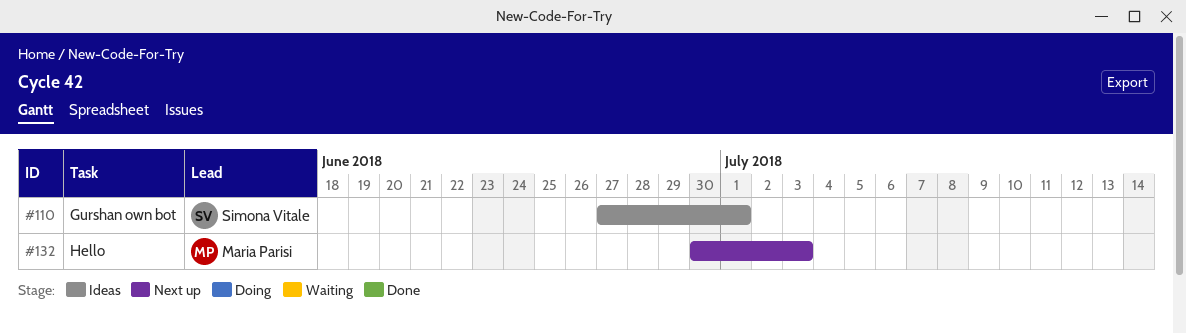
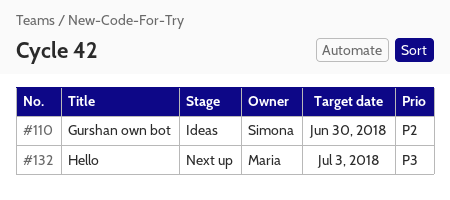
#110, due: Jul 1 -> Jun 30

